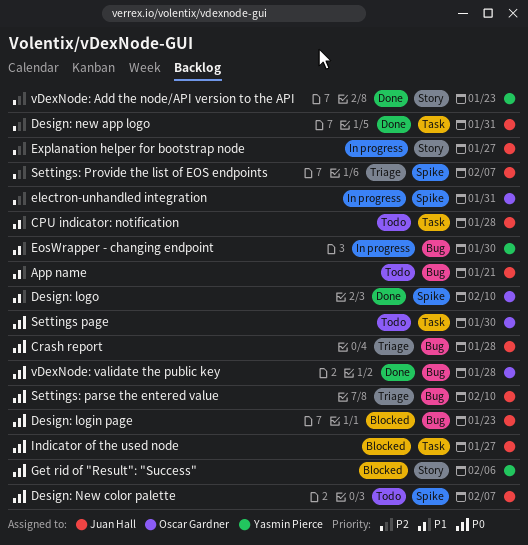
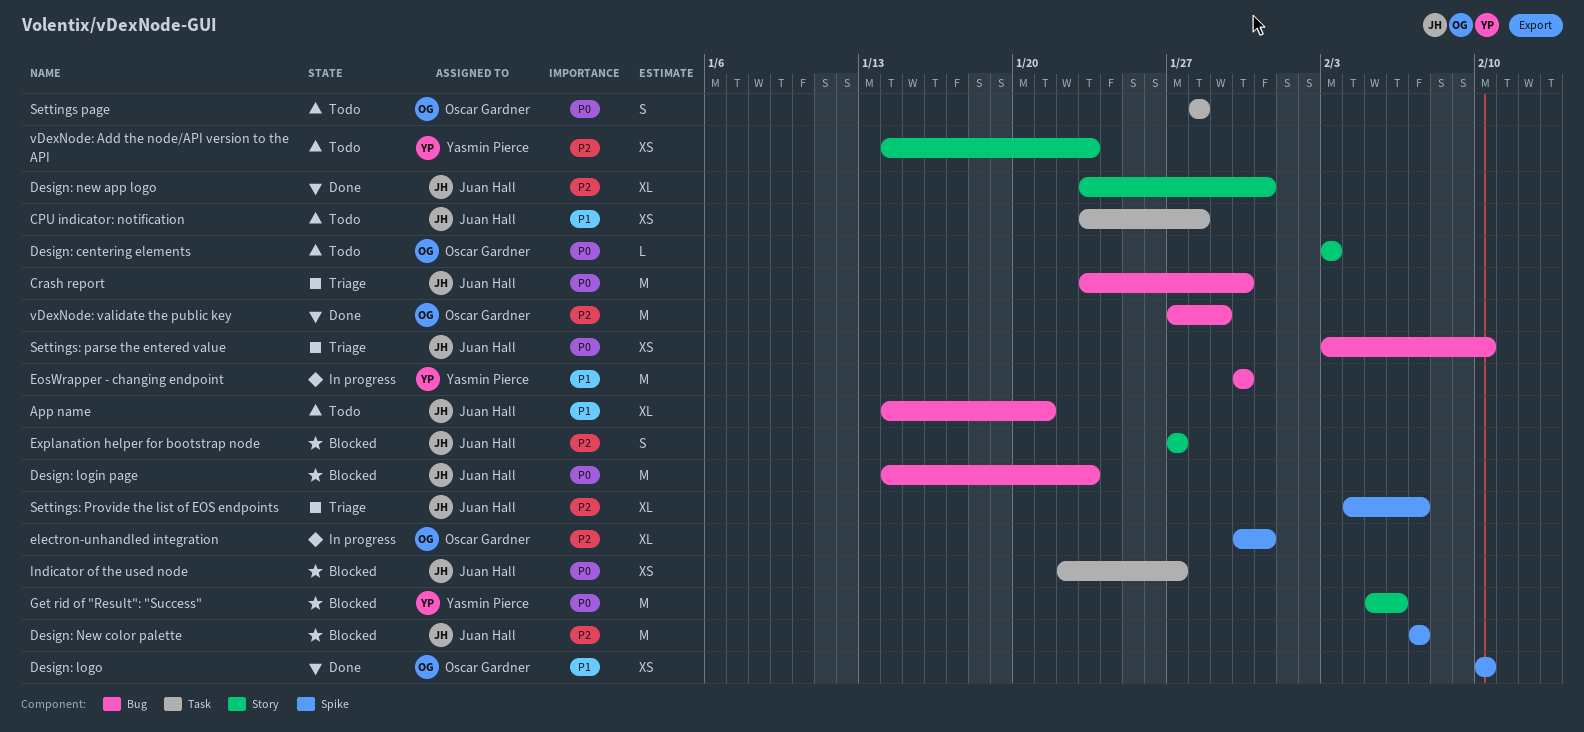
Crash report, due: Jan 28 -> Jan 30
Design: centering elements: none -> present
Design: new app logo, label: Task -> Story
Design: New color palette, status: Todo -> Blocked
Design: New color palette, priority: P0 -> P2
Explanation helper for bootstrap node, status: In progress -> Blocked
Settings page, due: Jan 30 -> Jan 28
vDexNode: Add the node/API version to the API, status: Done -> Todo
vDexNode: validate the public key, priority: P0 -> P2
vDexNode: validate the public key, due: Jan 28 -> Jan 29

